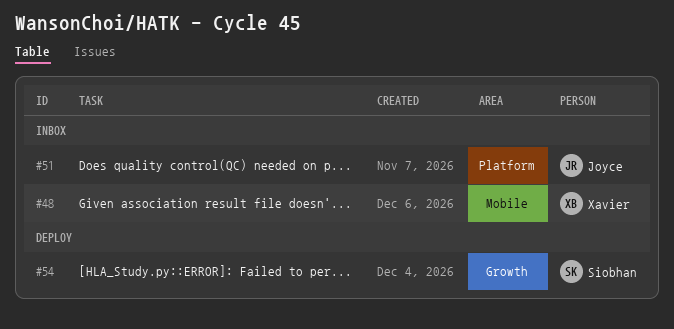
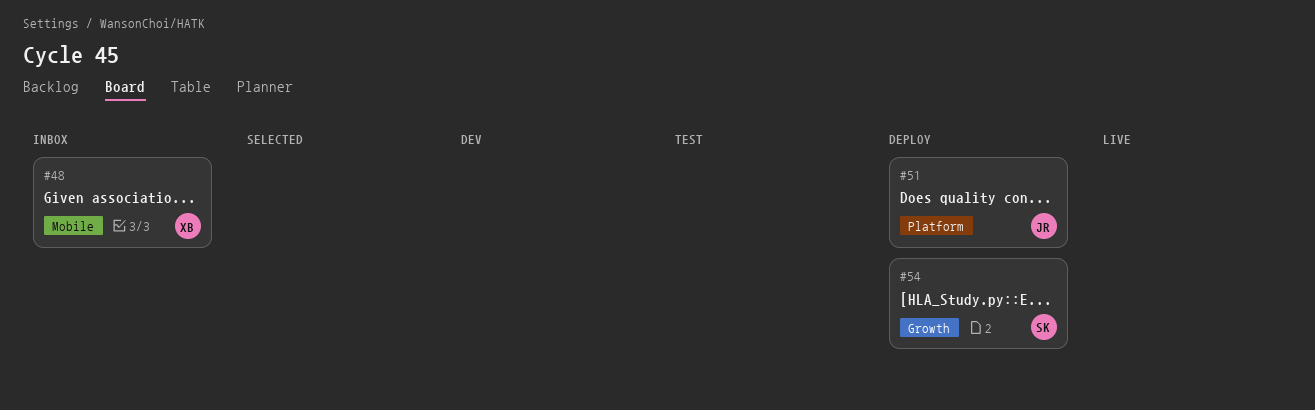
#51, status: Inbox -> Deploy

